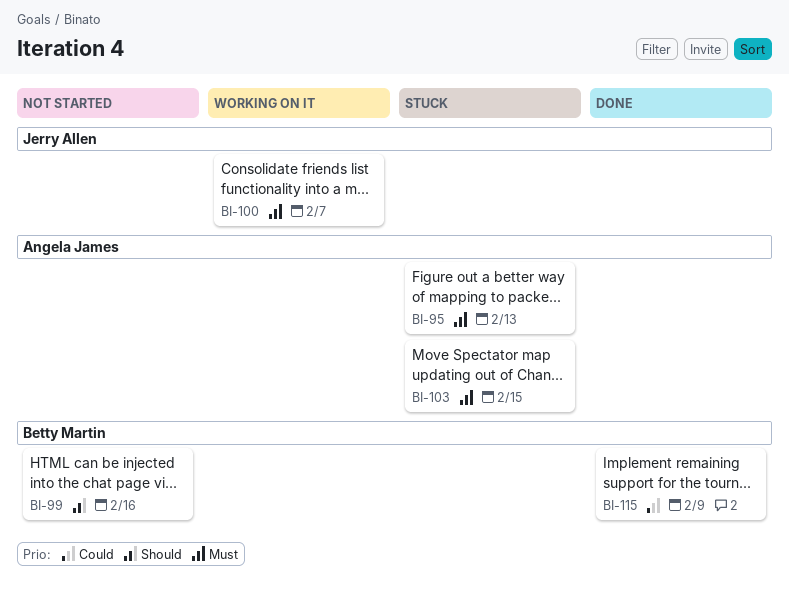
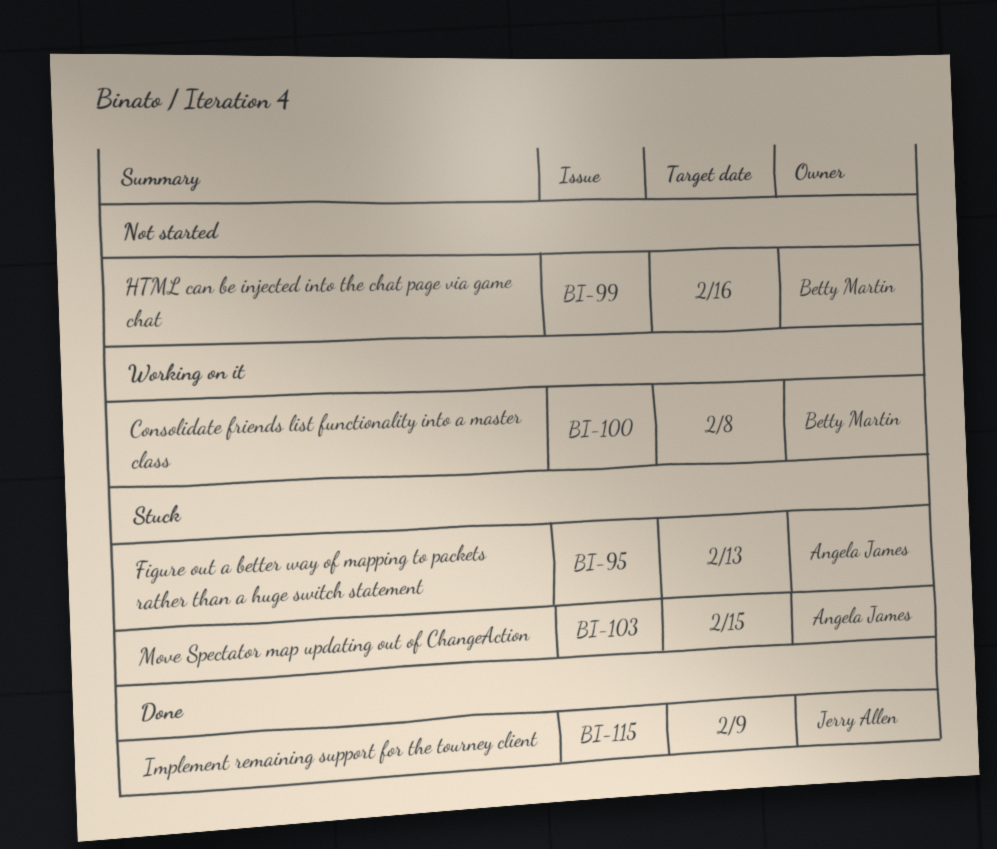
BI-100, owner: Jerry Allen -> Betty Martin
BI-100, due: Feb 7 -> Feb 8
BI-115, owner: Betty Martin -> Jerry Allen

